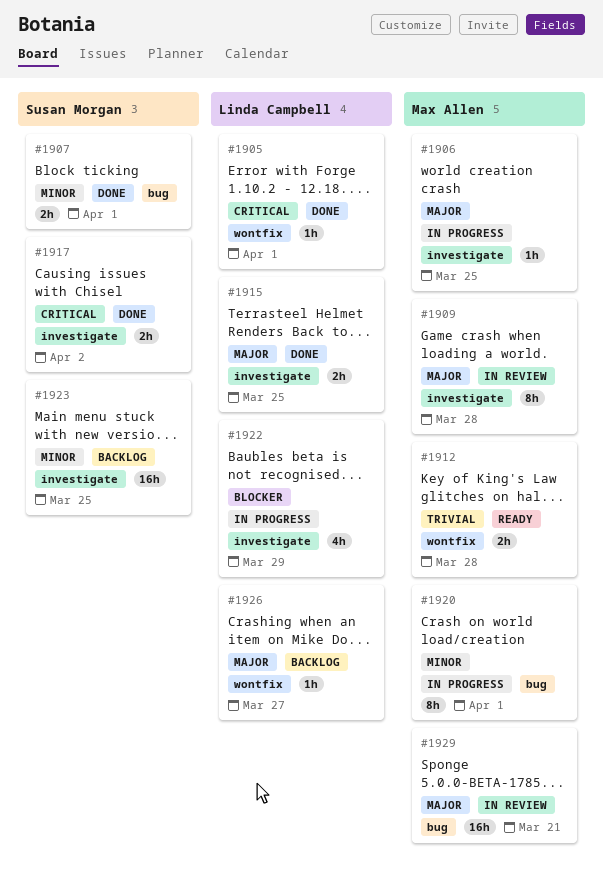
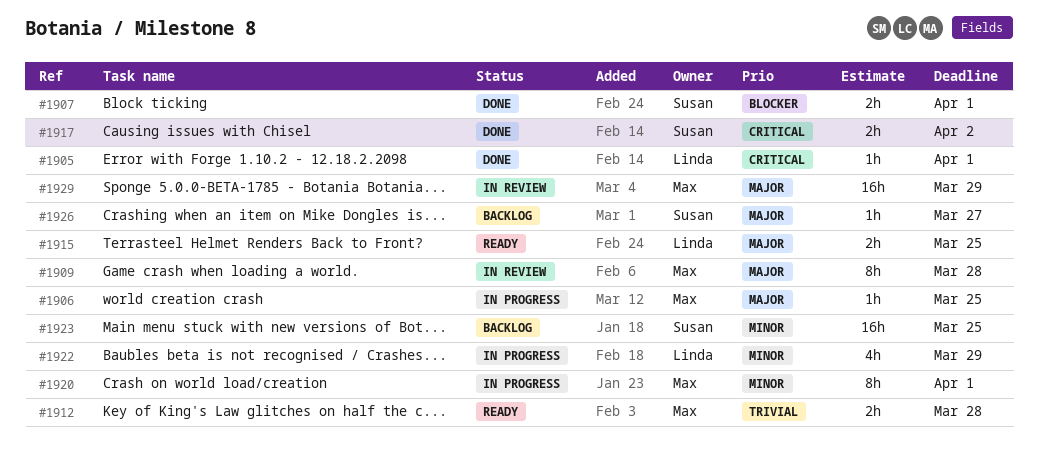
#1907, priority: Minor -> Blocker
#1915, status: Done -> Ready
#1922, priority: Blocker -> Minor
#1926, owner: Linda Campbell -> Susan Morgan
#1929, due: Mar 21 -> Mar 29

